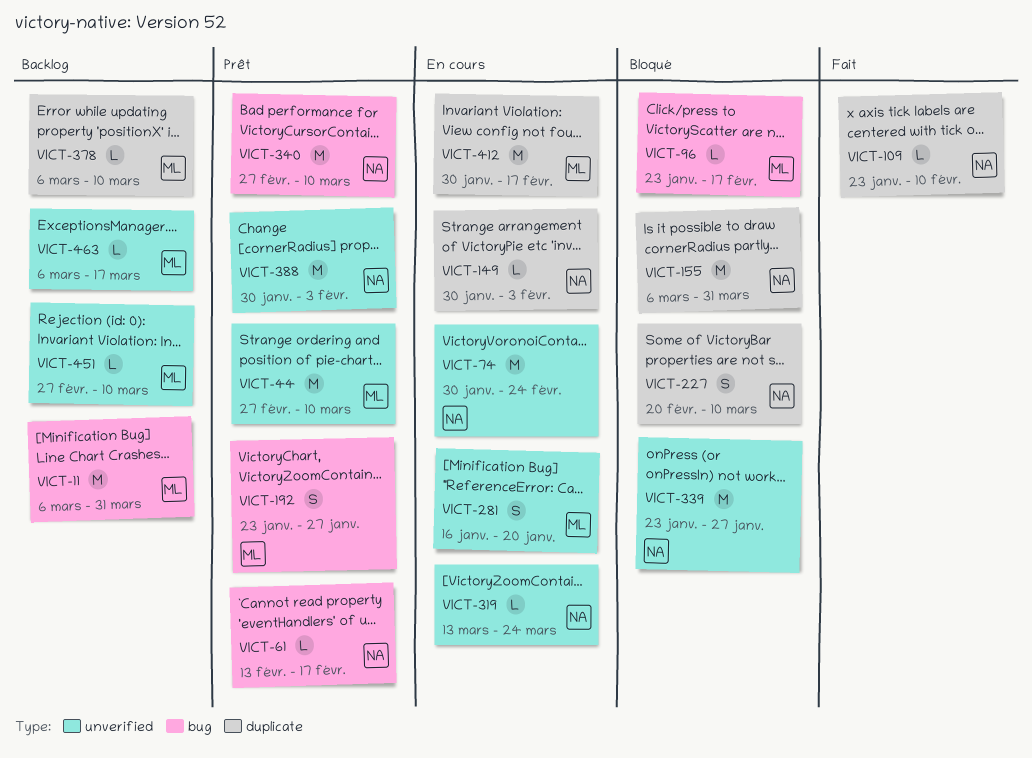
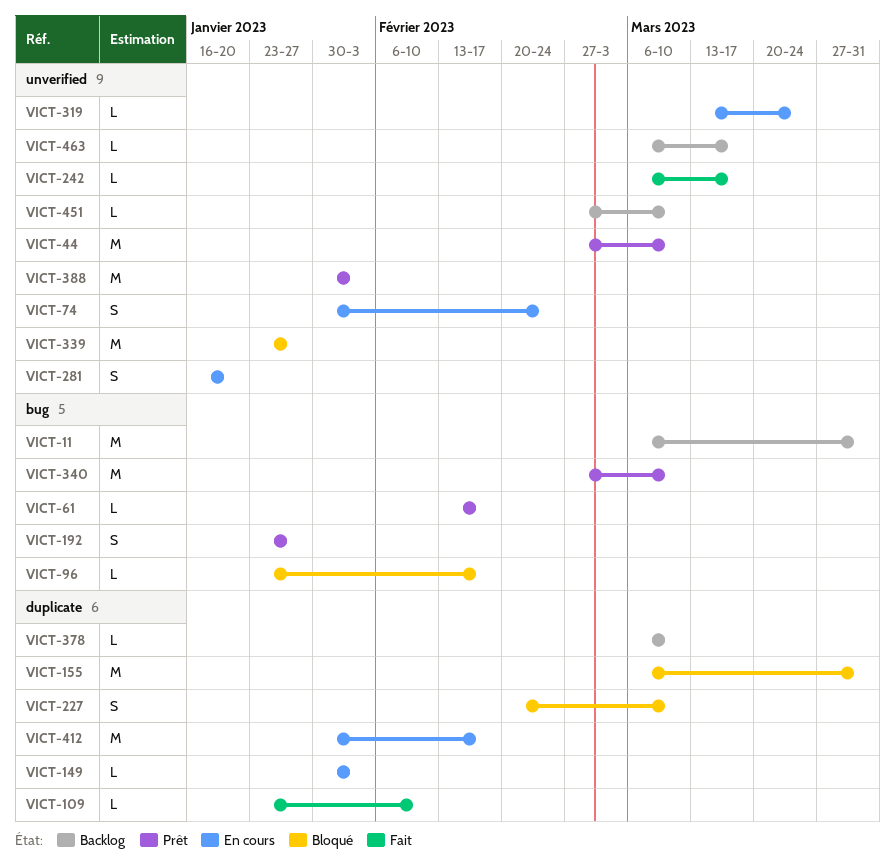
VICT-74, estimate: M -> S
VICT-242: none -> present

